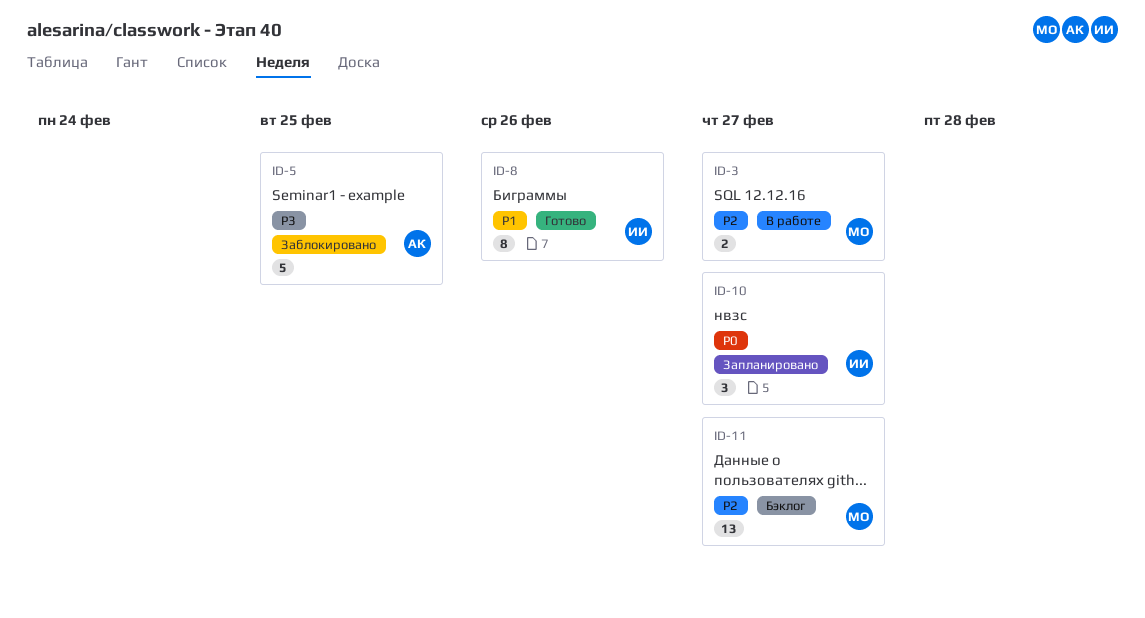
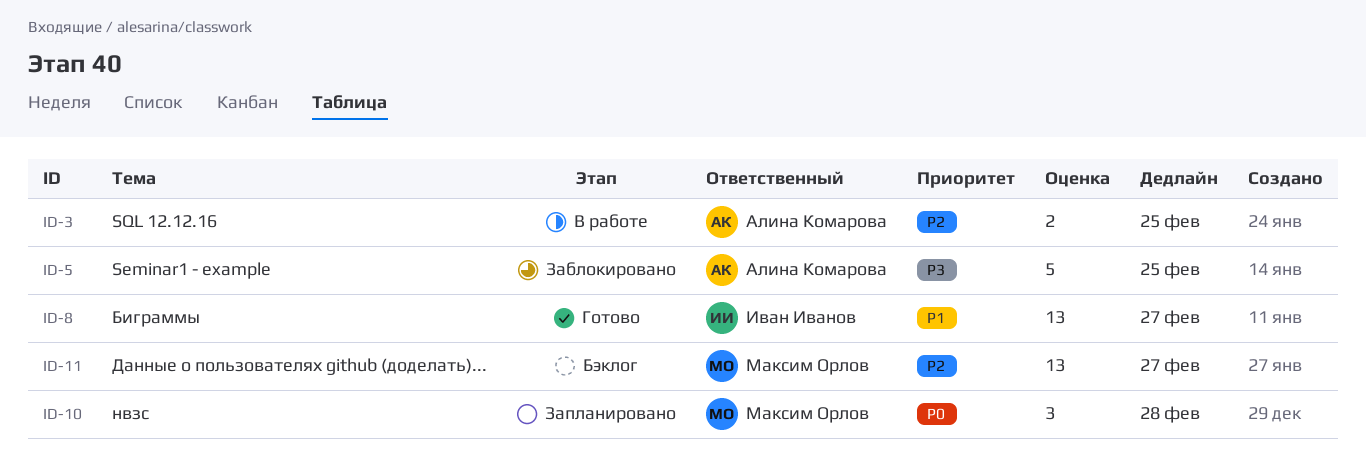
ID-3, owner: Максим Орлов -> Алина Комарова
ID-3, due: Feb 27 -> Feb 25
ID-8, estimate: 8 -> 13
ID-8, due: Feb 26 -> Feb 27
ID-10, owner: Иван Иванов -> Максим Орлов
ID-10, due: Feb 27 -> Feb 28

